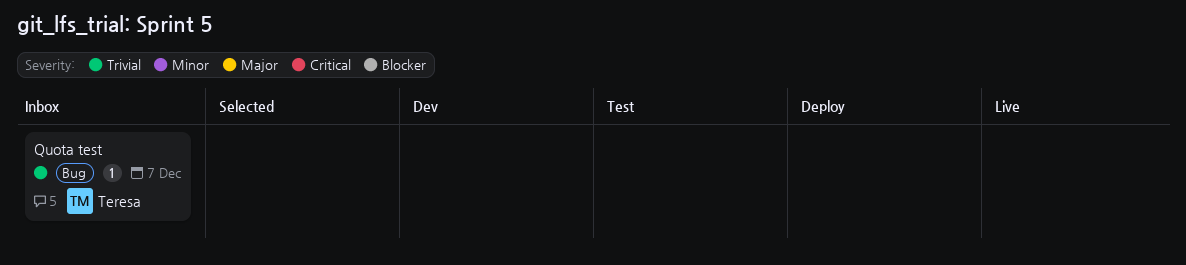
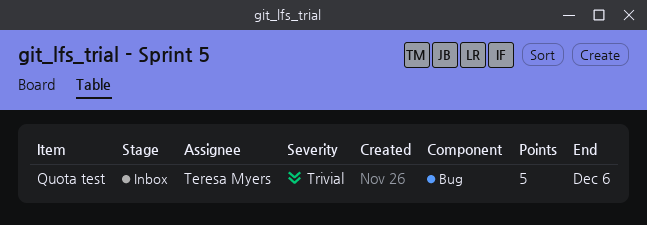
Quota test, estimate: 1 -> 5
Quota test, due: Dec 7 -> Dec 6

